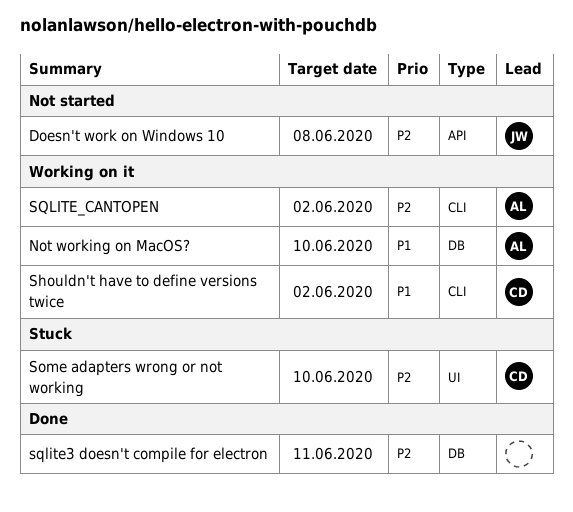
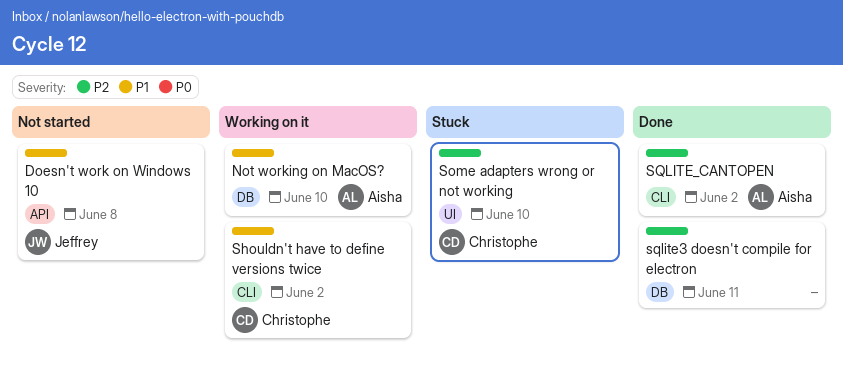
Doesn't work on Windows 10, priority: P2 -> P1
SQLITE_CANTOPEN, status: Working on it -> Done

